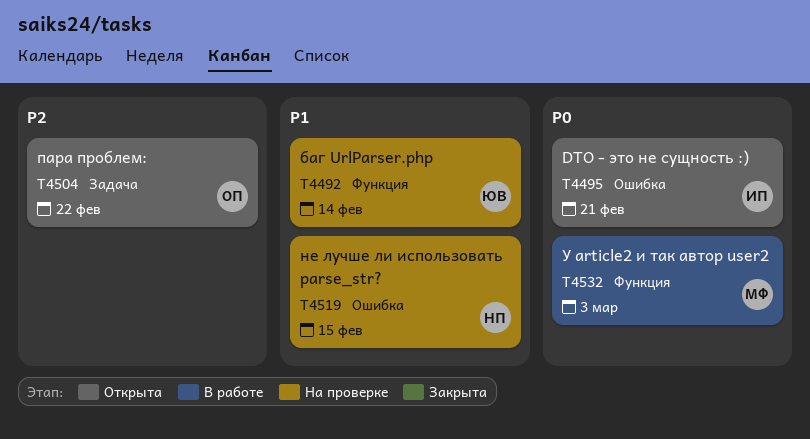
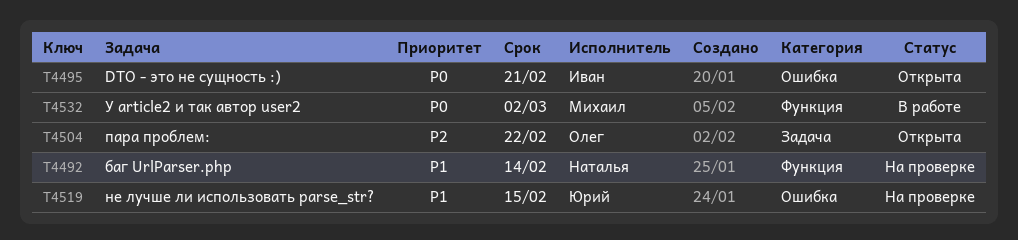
T4492, owner: Юрий -> Наталья
T4519, owner: Наталья -> Юрий
T4532, due: Mar 3 -> Mar 2

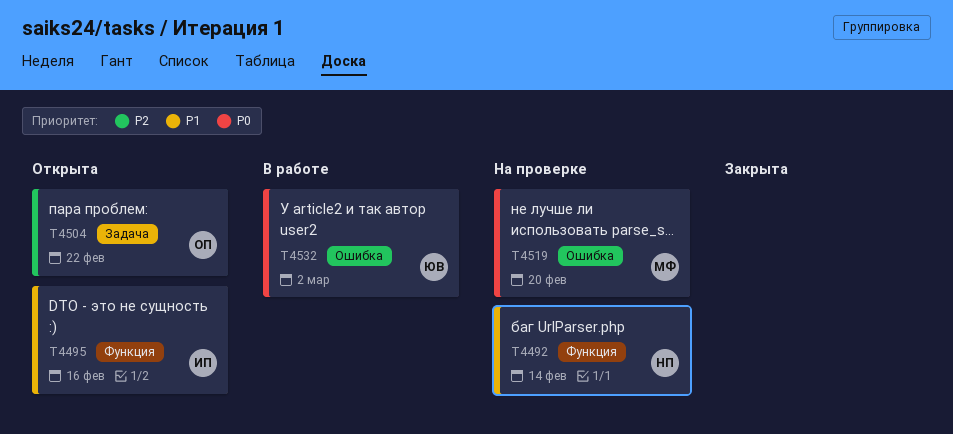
T4495, priority: P0 -> P1
T4495, label: Ошибка -> Функция
T4495, due: Feb 21 -> Feb 16
T4519, owner: Юрий -> Михаил
T4519, priority: P1 -> P0
T4519, due: Feb 15 -> Feb 20
T4532, owner: Михаил -> Юрий
T4532, label: Функция -> Ошибка

